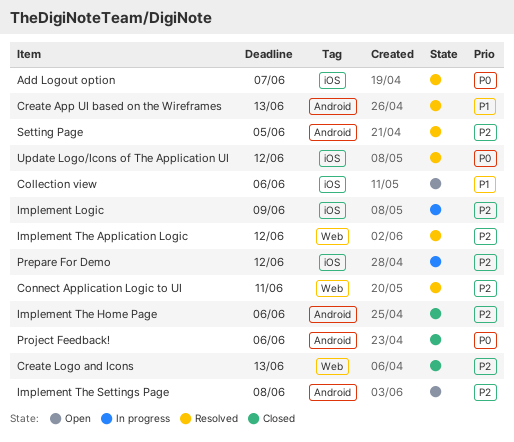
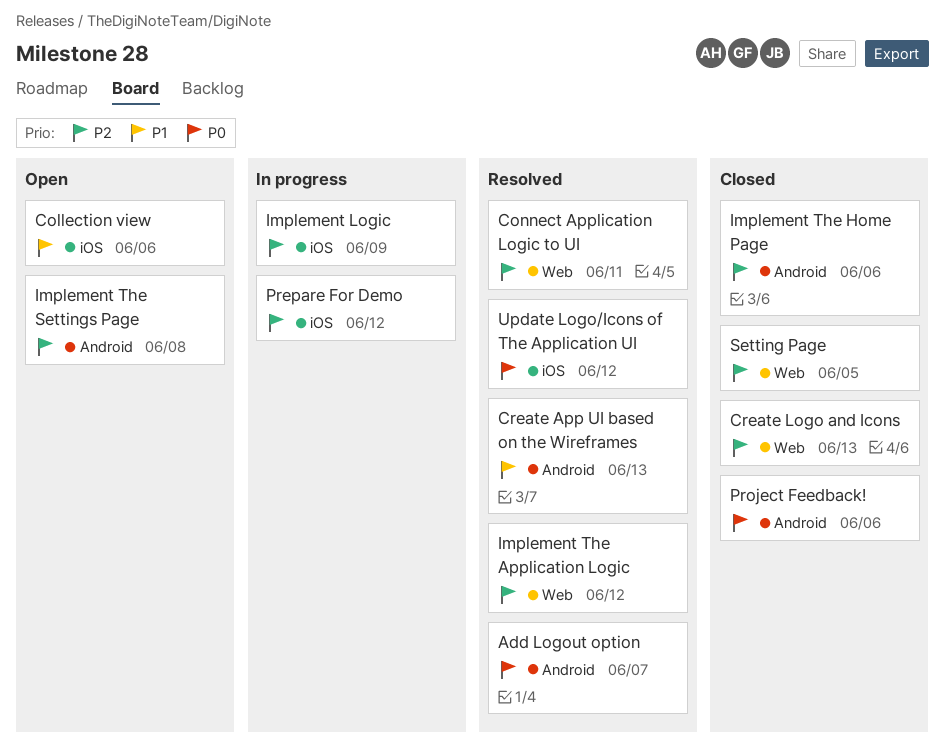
Add Logout option, label: iOS -> Android
Setting Page, status: Resolved -> Closed
Setting Page, label: Android -> Web

